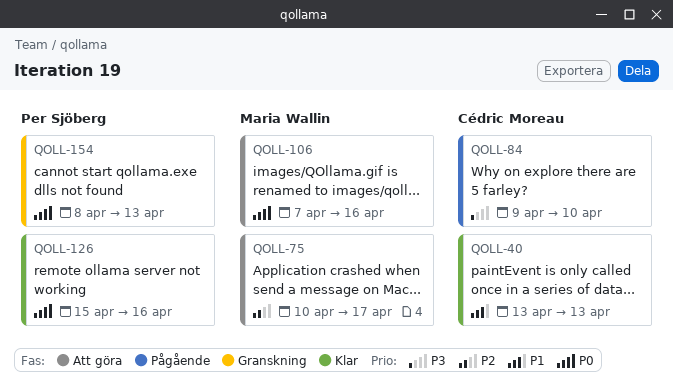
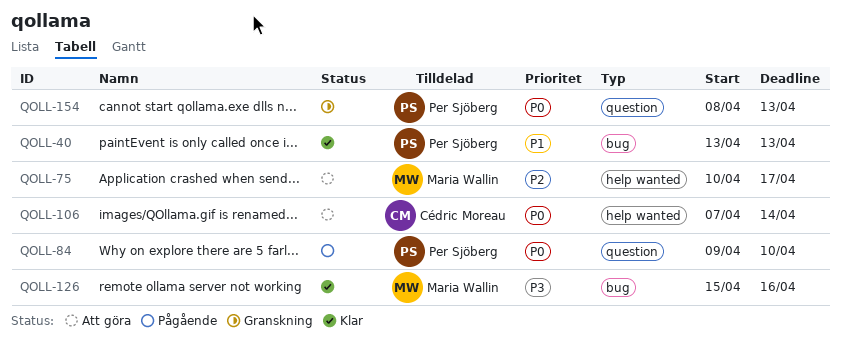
QOLL-40, owner: Cédric Moreau -> Per Sjöberg
QOLL-84, owner: Cédric Moreau -> Per Sjöberg
QOLL-84, priority: P3 -> P0
QOLL-106, owner: Maria Wallin -> Cédric Moreau
QOLL-106, due: Apr 16 -> Apr 14
QOLL-126, owner: Per Sjöberg -> Maria Wallin
QOLL-126, priority: P0 -> P3

